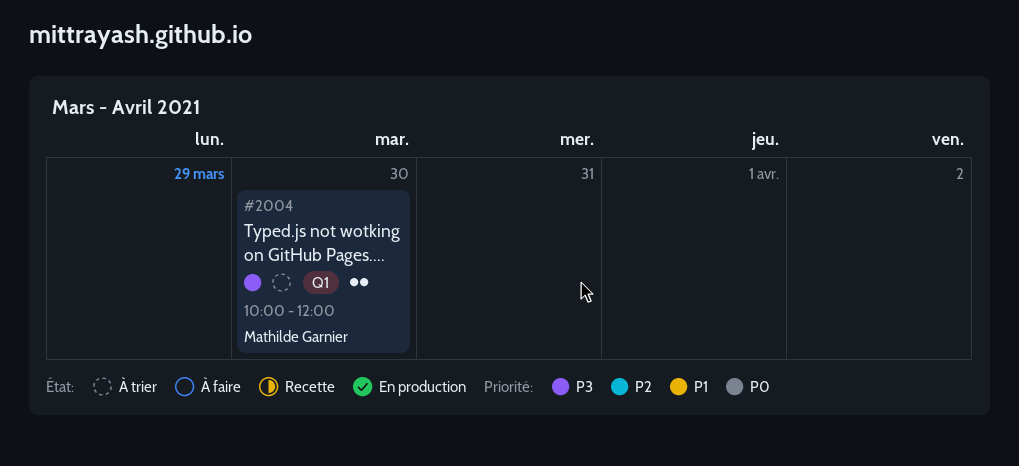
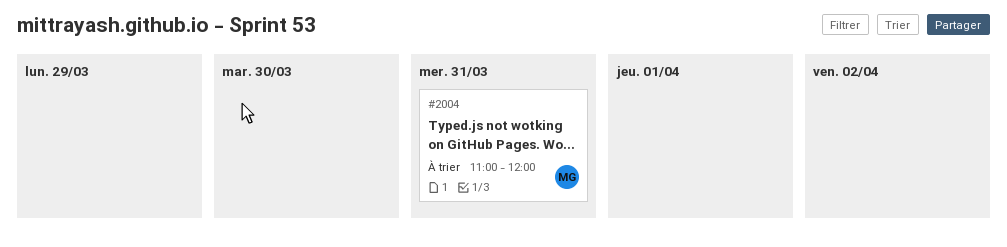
#2004, day: Mar 30 -> Mar 31
#2004, begins: 10:00 -> 11:00

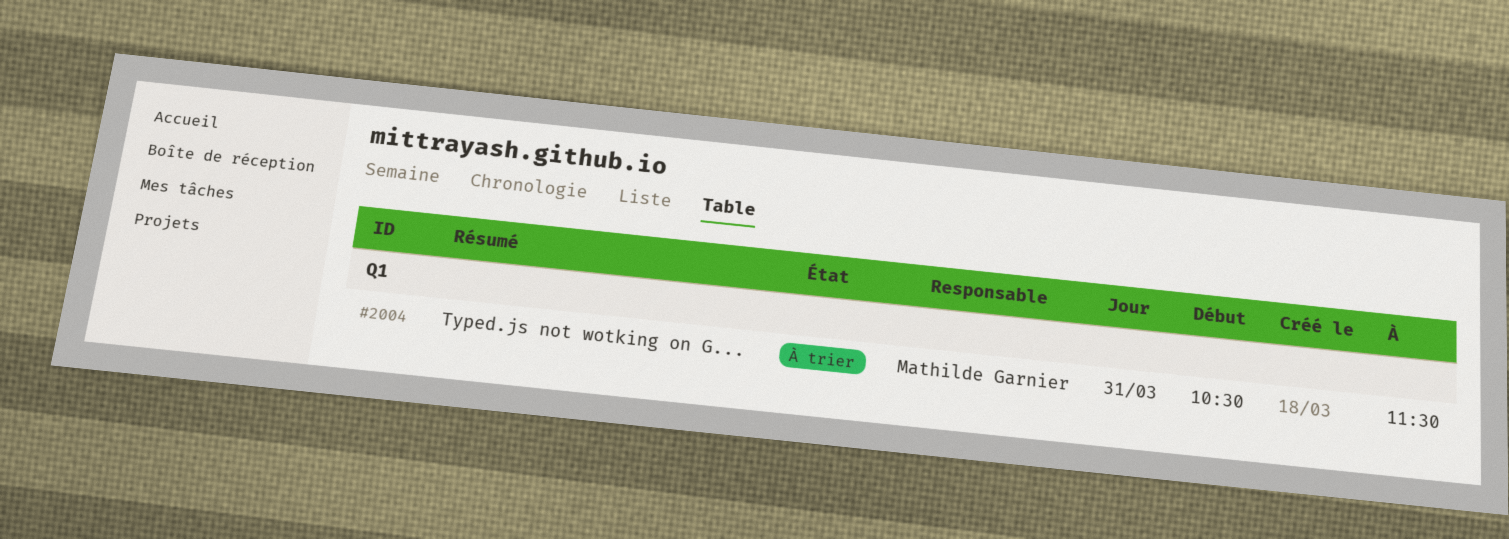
#2004, begins: 11:00 -> 10:30
#2004, ends: 12:00 -> 11:30

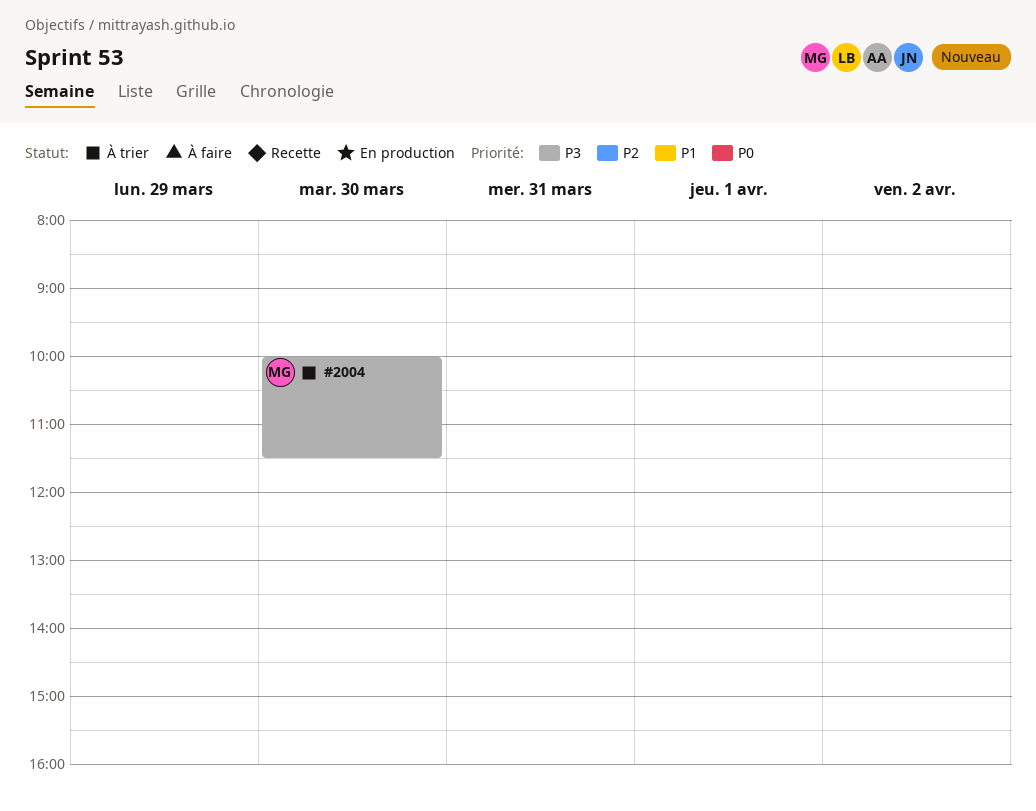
#2004, day: Mar 31 -> Mar 30
#2004, begins: 10:30 -> 10:00

